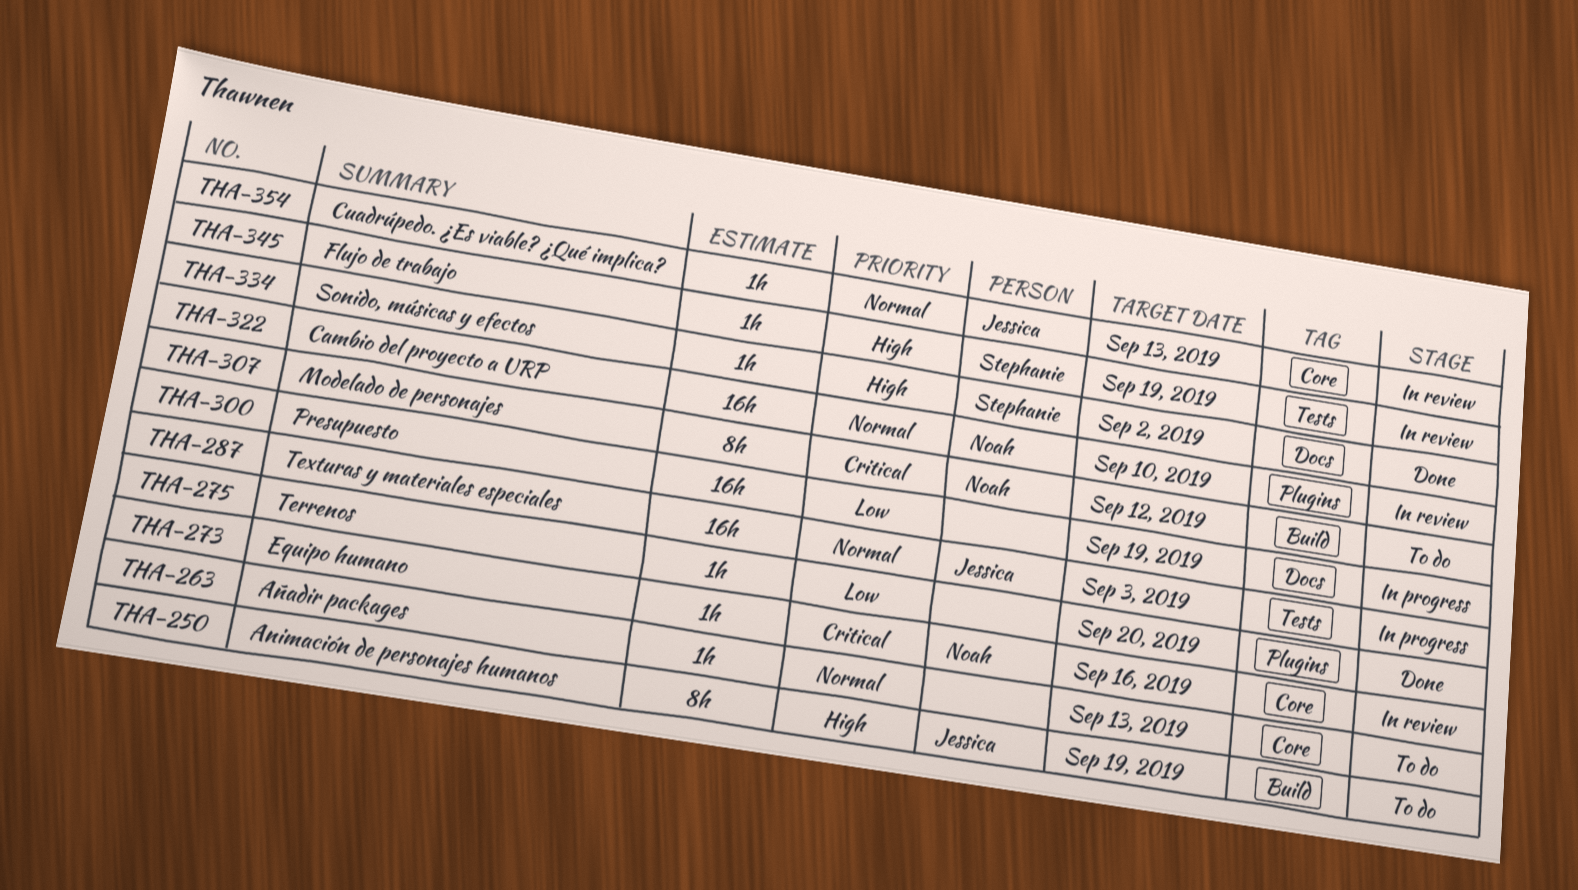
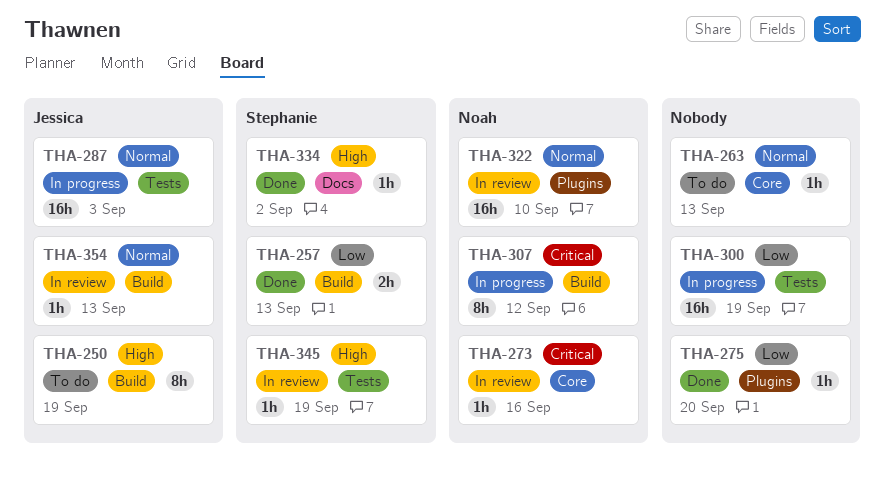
THA-257: none -> present
THA-300, label: Docs -> Tests
THA-307, status: To do -> In progress
THA-354, label: Core -> Build

